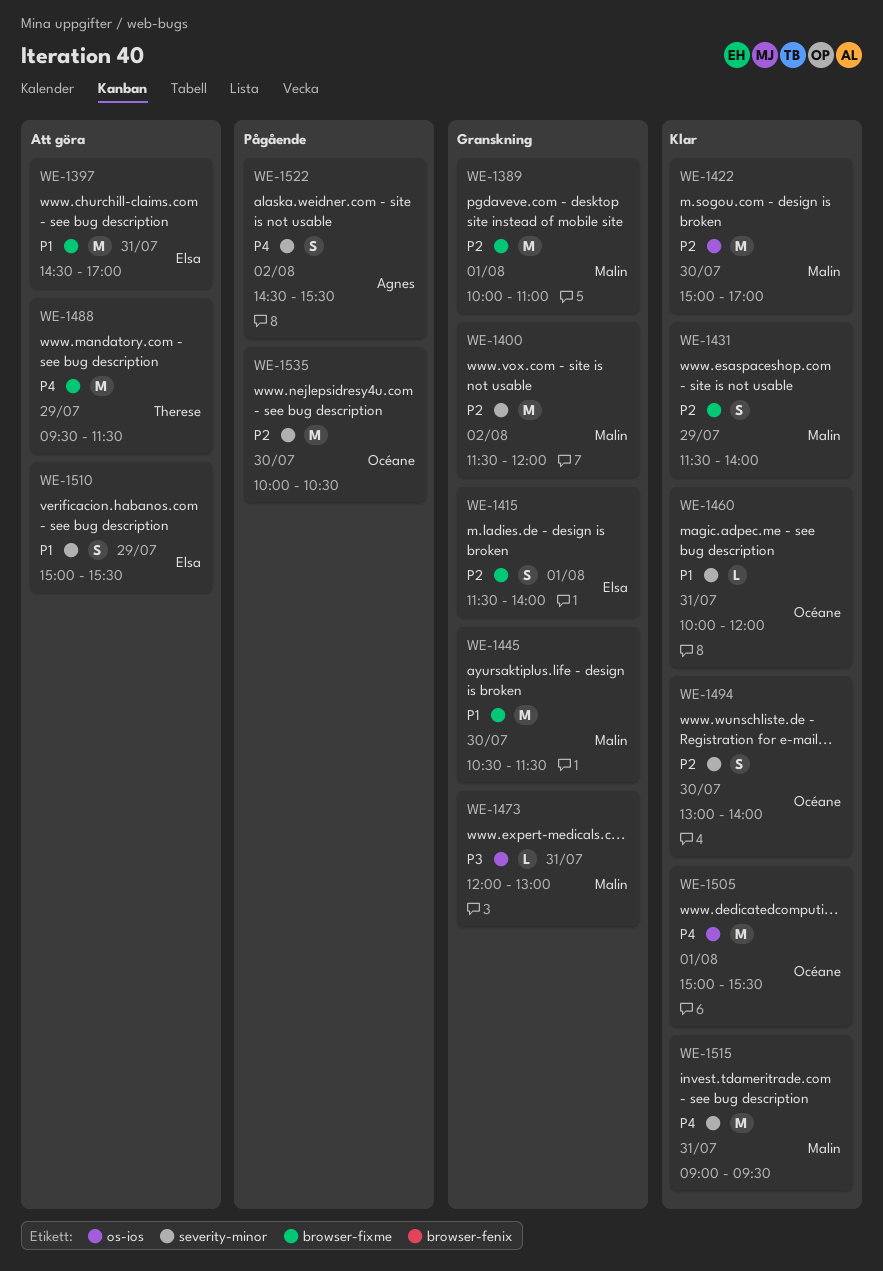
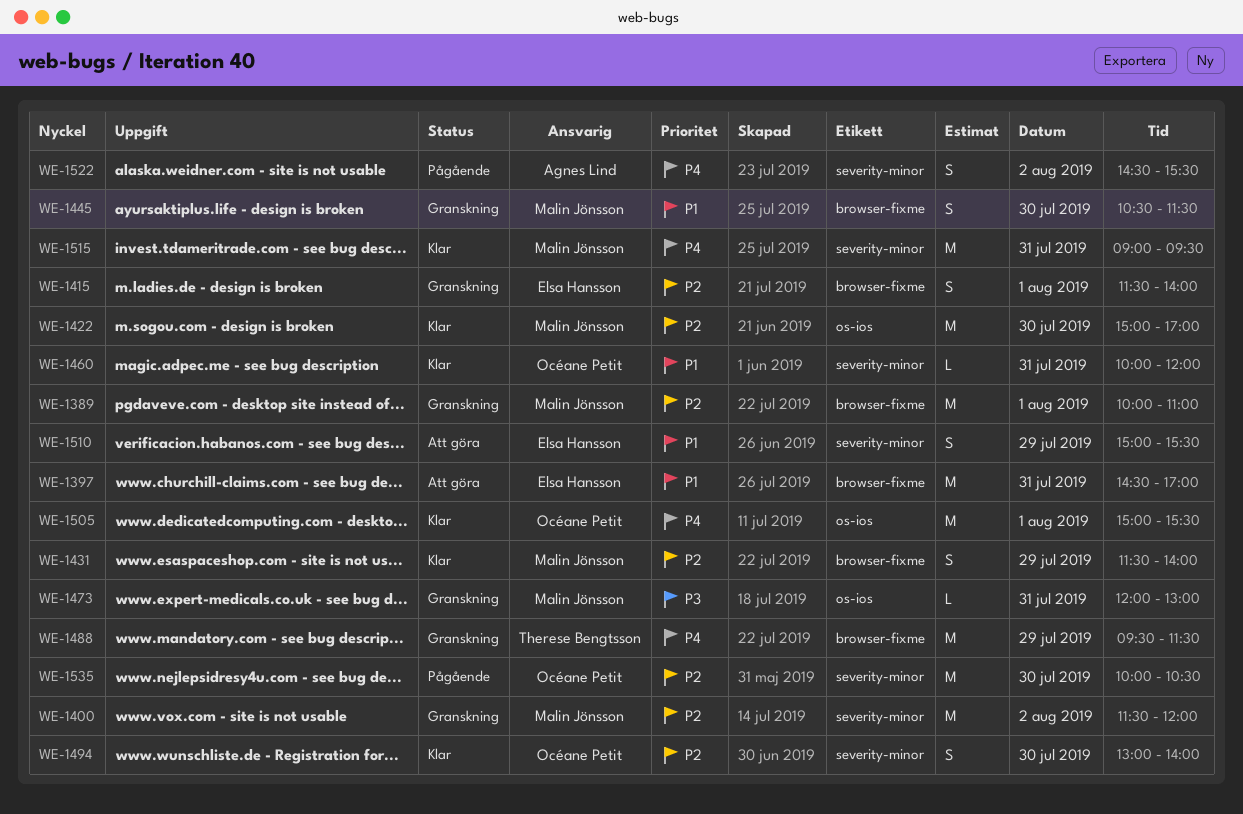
WE-1445, estimate: M -> S
WE-1488, status: Att göra -> Granskning

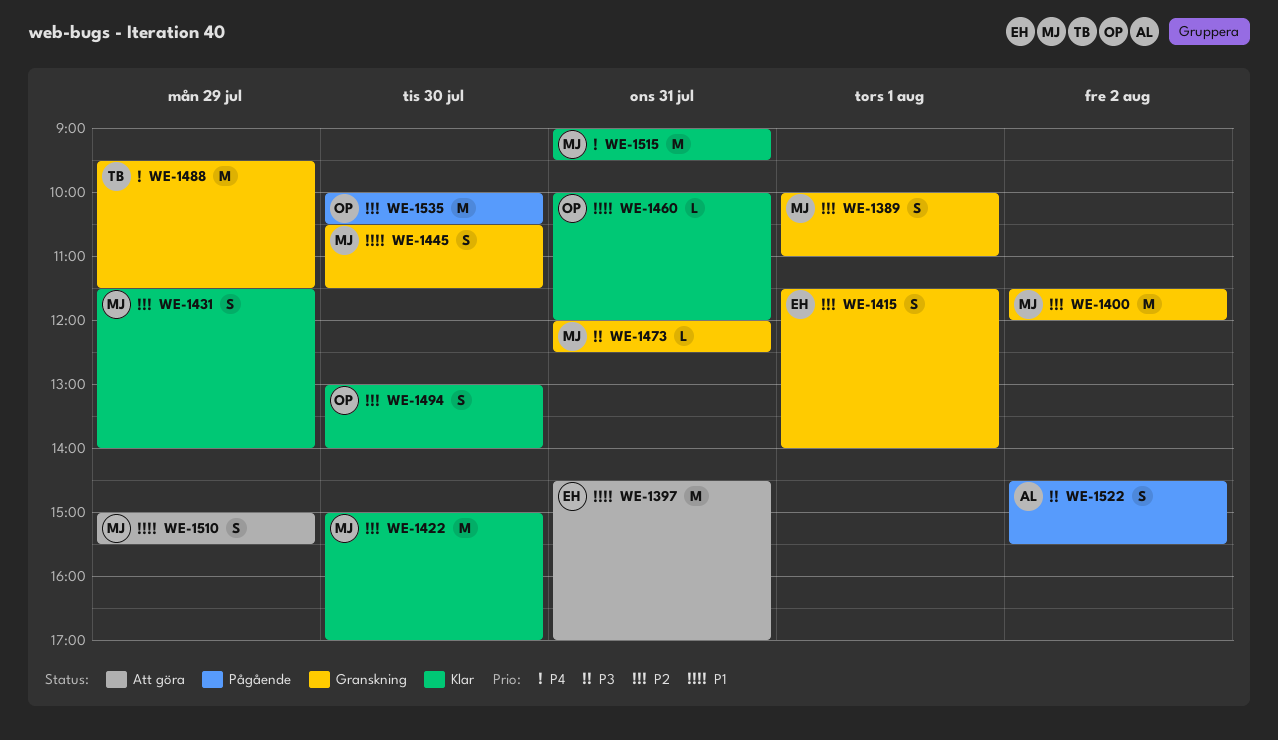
WE-1389, estimate: M -> S
WE-1473, ends: 13:00 -> 12:30
WE-1505: present -> none
WE-1510, owner: Elsa Hansson -> Malin Jönsson
WE-1522, priority: P4 -> P3

